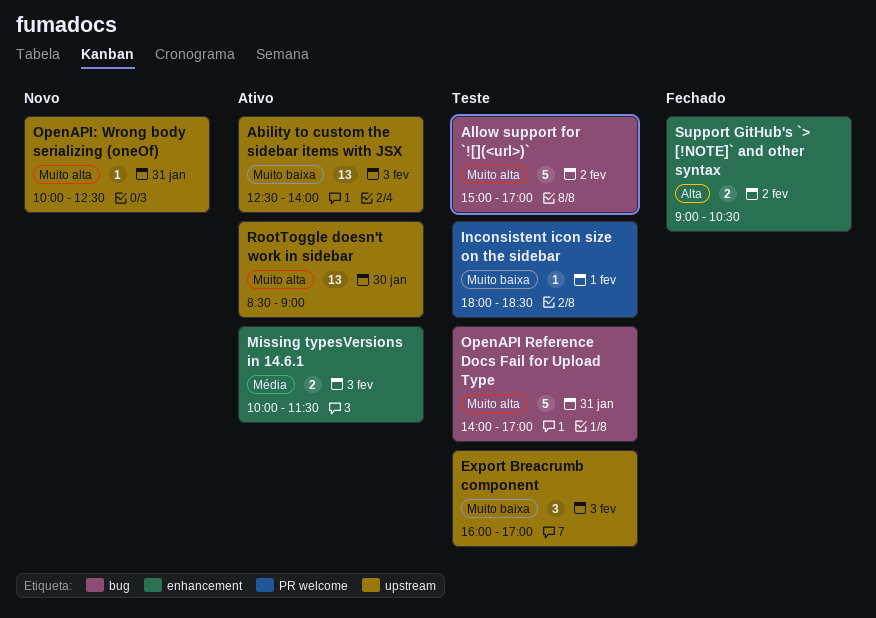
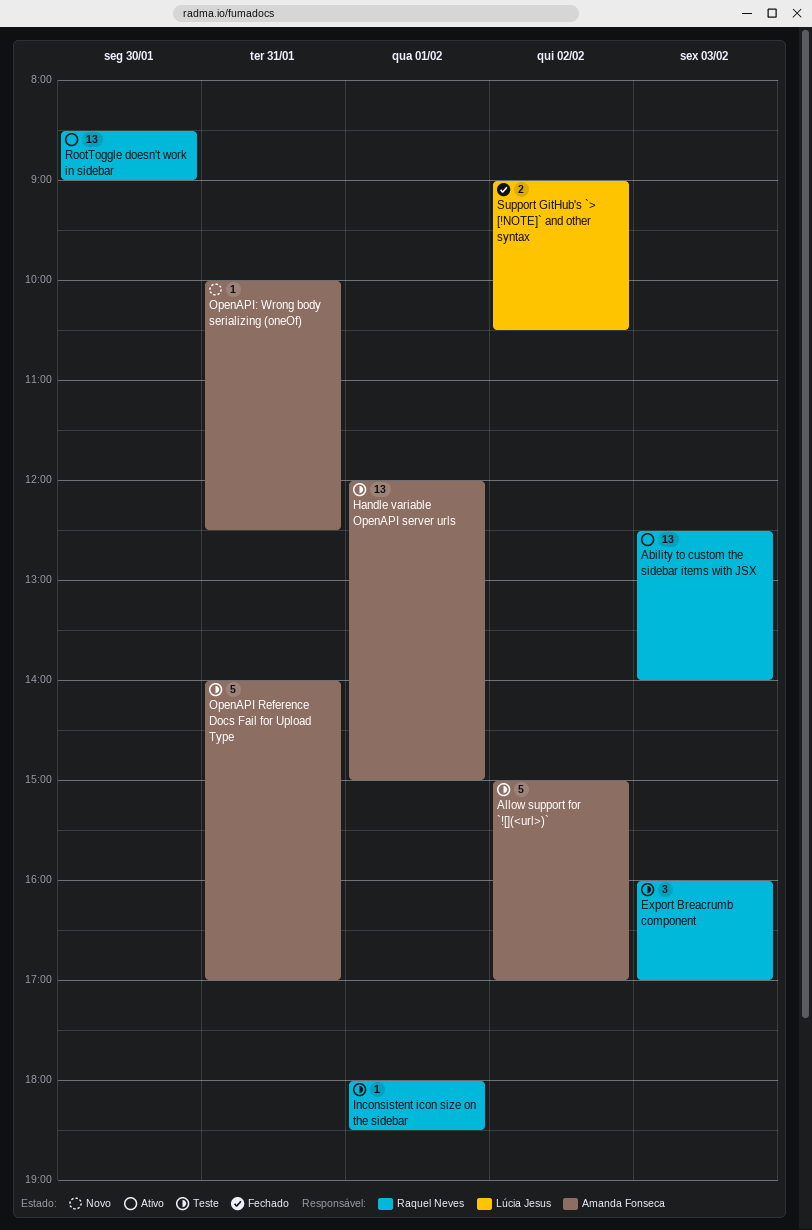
Handle variable OpenAPI server urls: none -> present
Missing typesVersions in 14.6.1: present -> none

